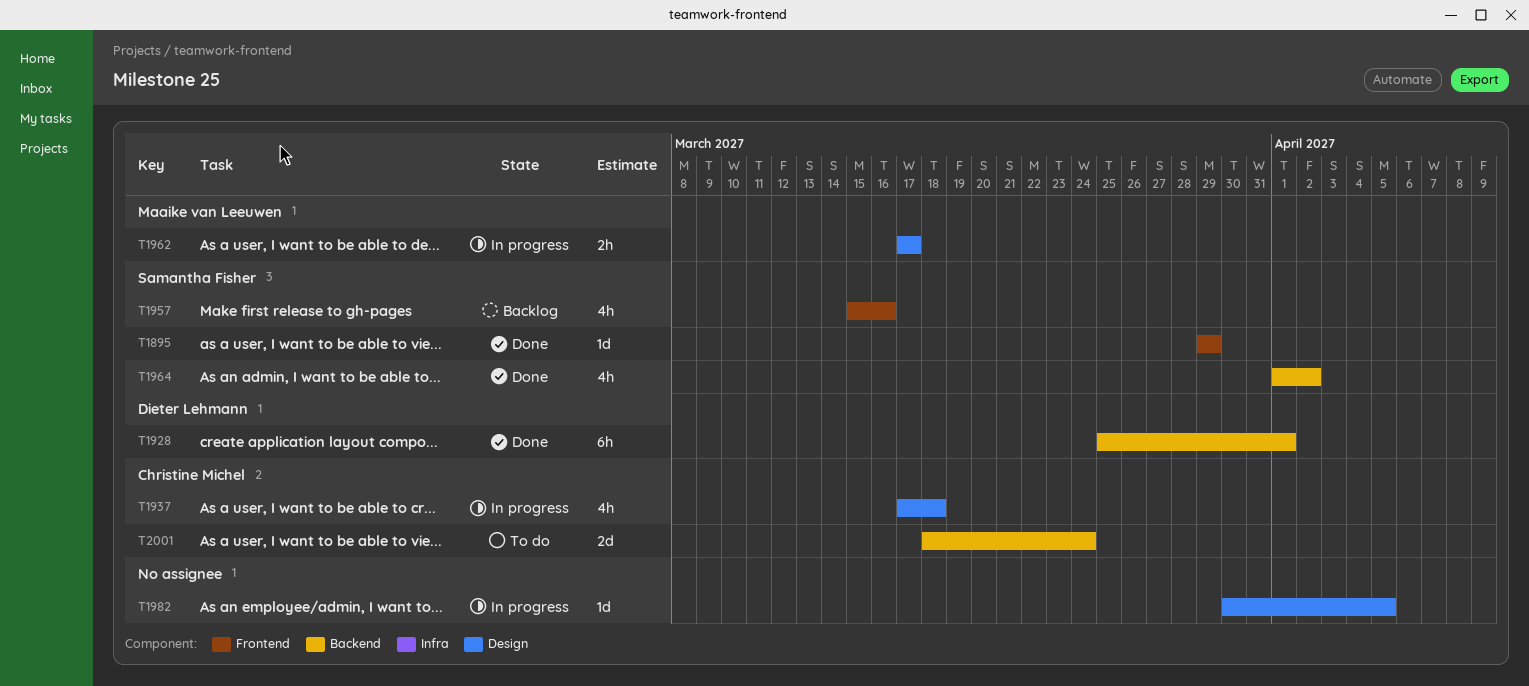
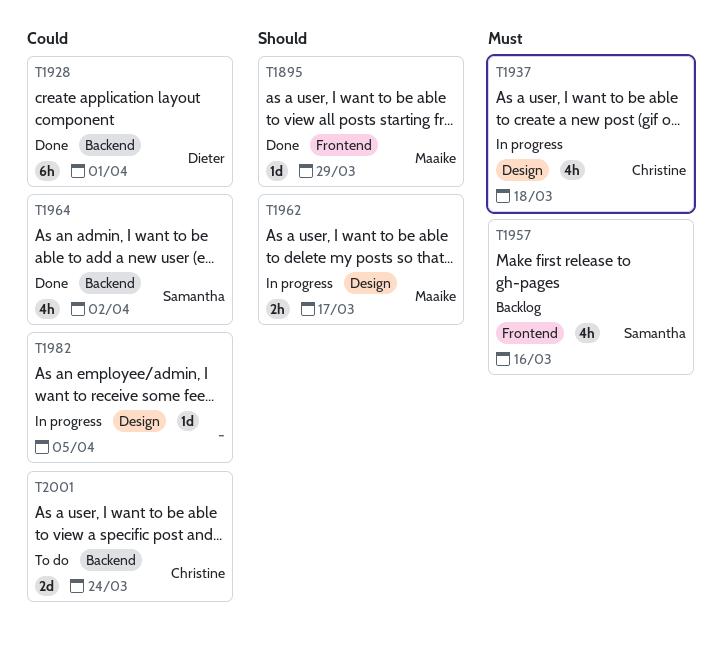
T1895, owner: Samantha Fisher -> Maaike van Leeuwen

